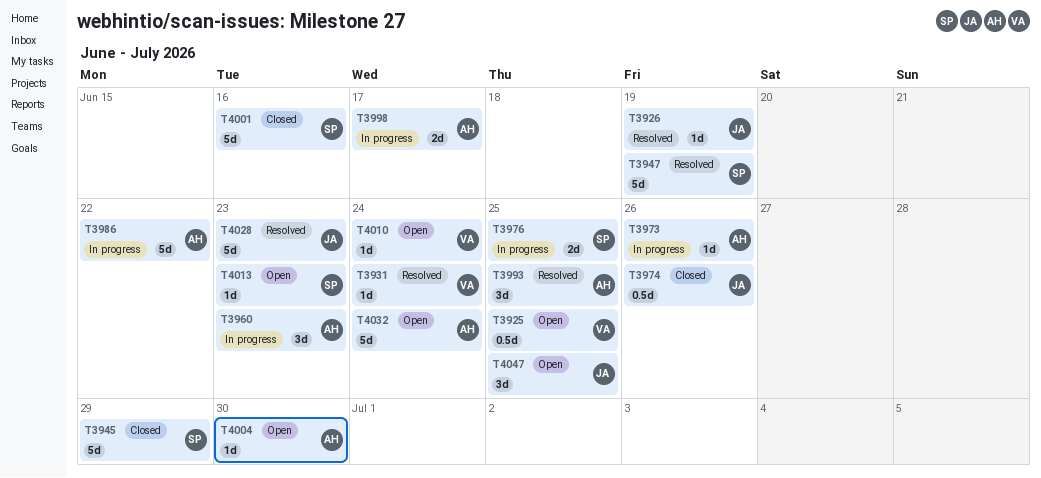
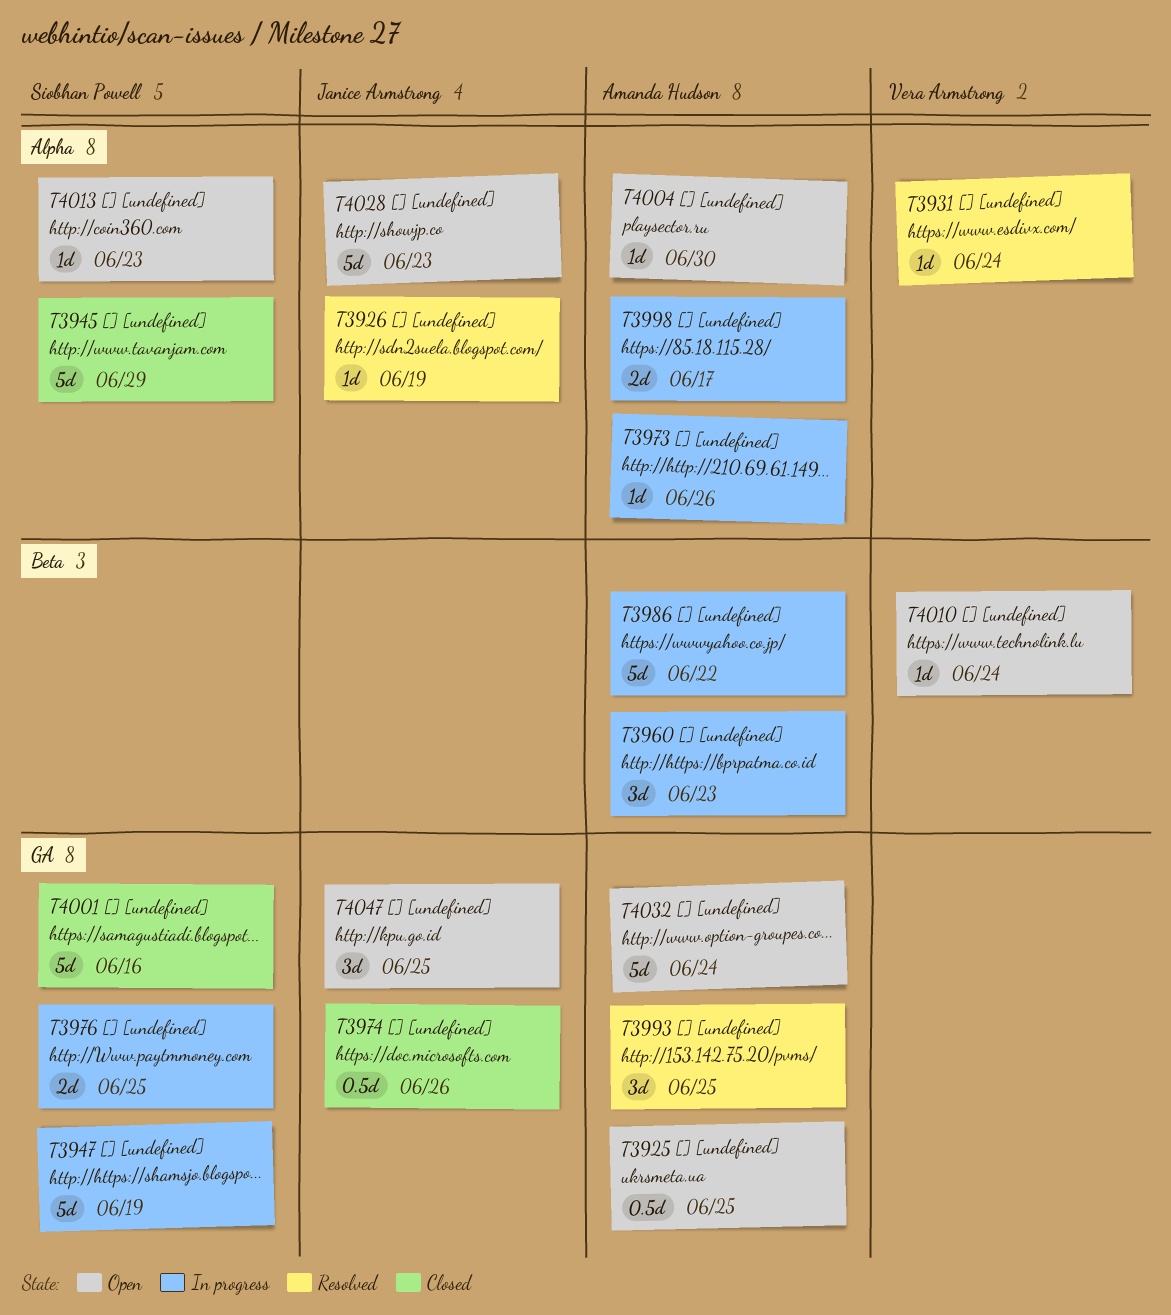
T3925, owner: Vera Armstrong -> Amanda Hudson
T3947, status: Resolved -> In progress
T4028, status: Resolved -> Open

